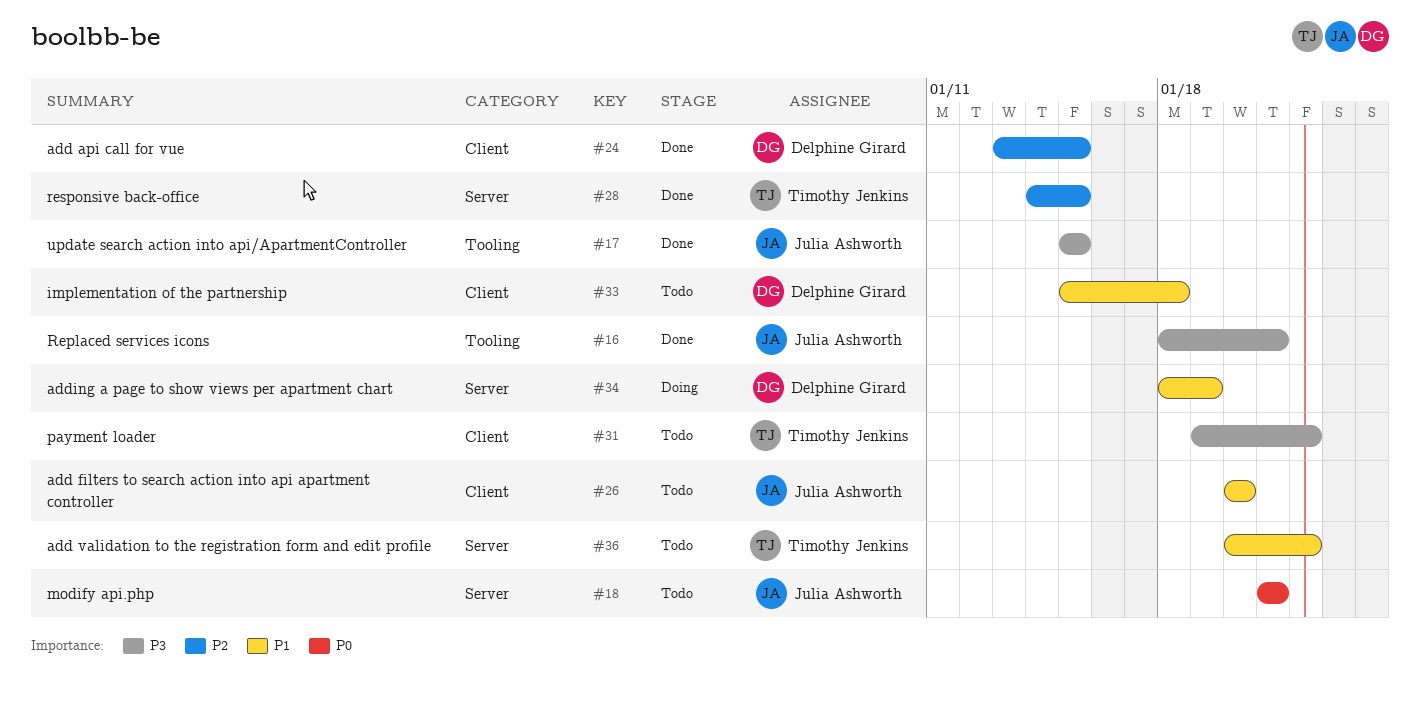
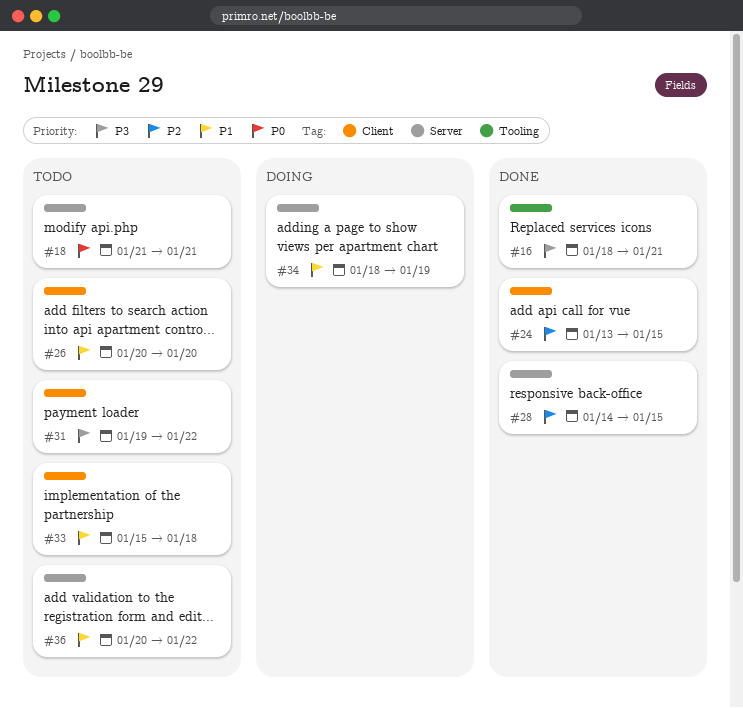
#17: present -> none

